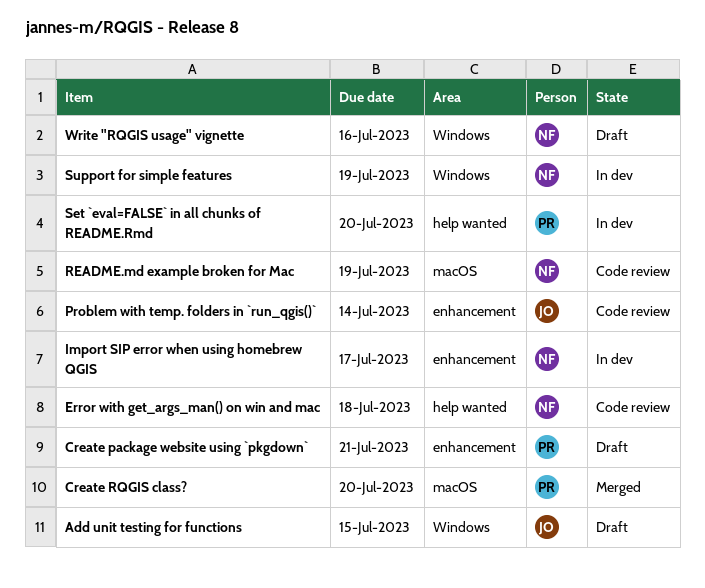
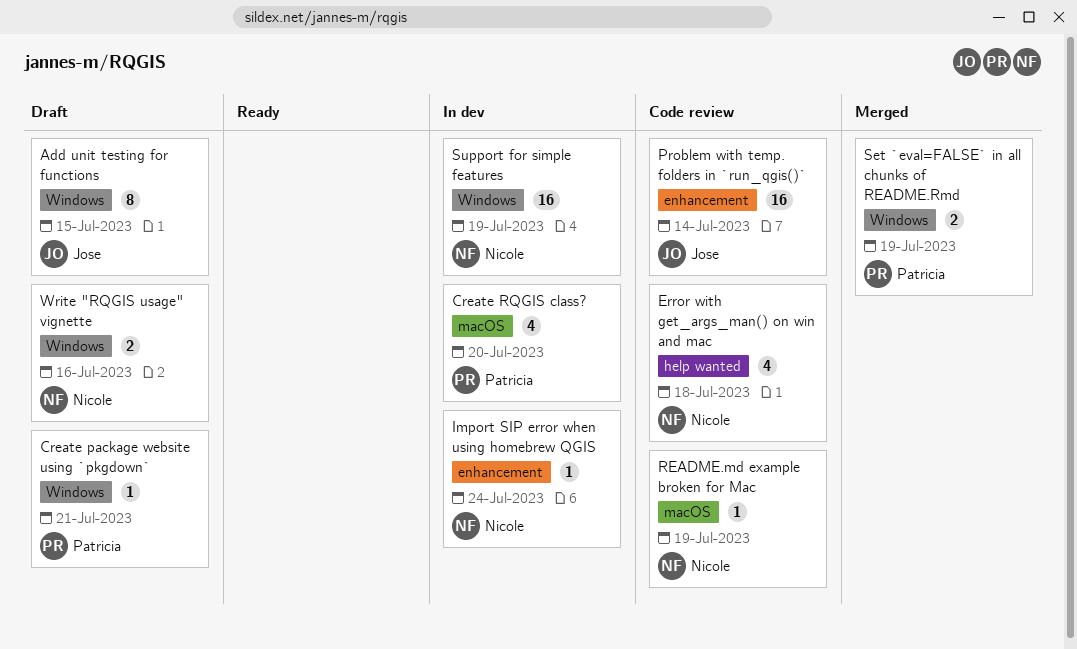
Create package website using `pkgdown`, label: enhancement -> Windows
Create RQGIS class?, status: Merged -> In dev
Import SIP error when using homebrew QGIS, due: Jul 17 -> Jul 24
Set `eval=FALSE` in all chunks of README.Rmd, status: In dev -> Merged
Set `eval=FALSE` in all chunks of README.Rmd, label: help wanted -> Windows
Set `eval=FALSE` in all chunks of README.Rmd, due: Jul 20 -> Jul 19

